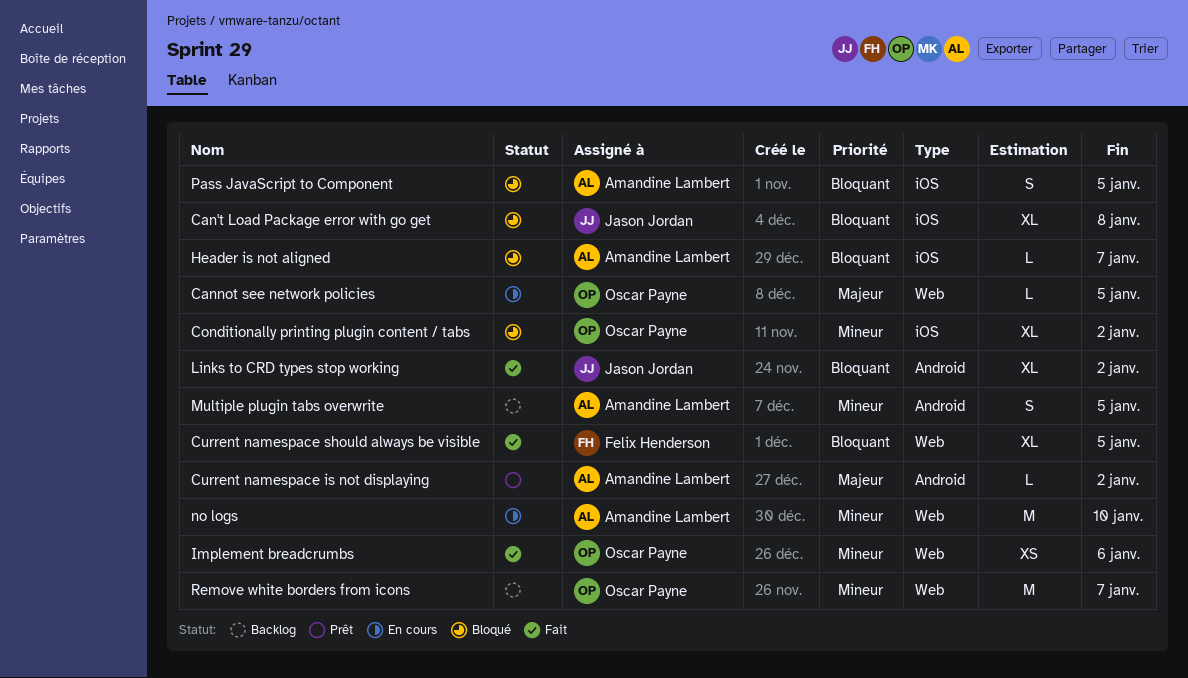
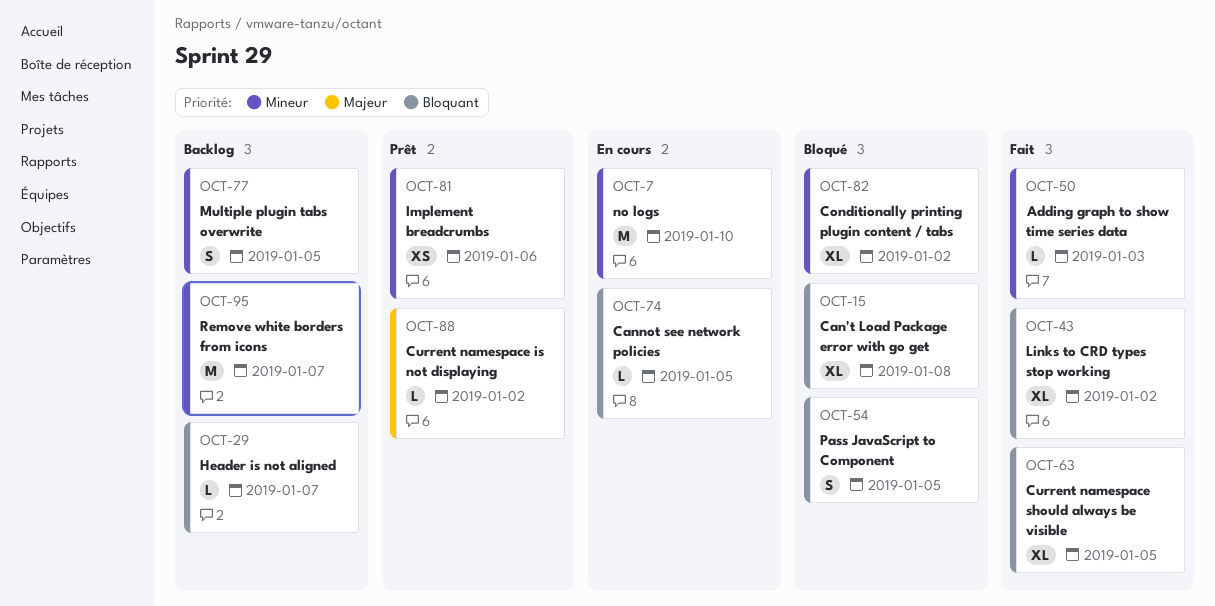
Adding graph to show time series data: none -> present
Cannot see network policies, priority: Majeur -> Bloquant
Header is not aligned, status: Bloqué -> Backlog
Implement breadcrumbs, status: Fait -> Prêt

